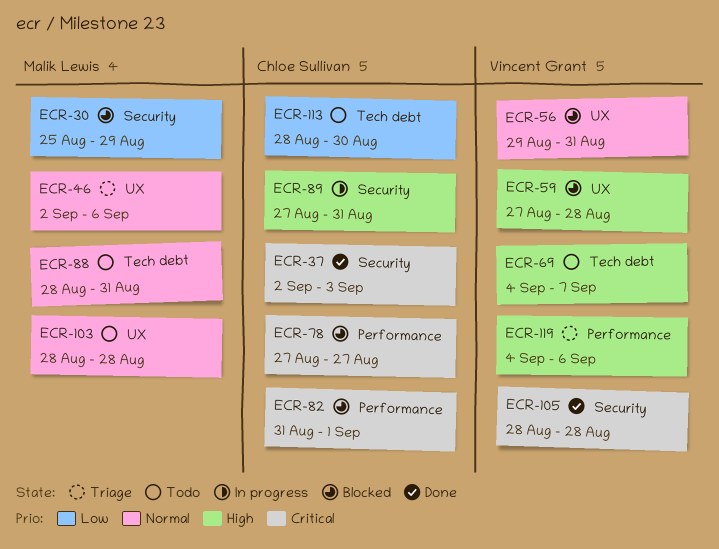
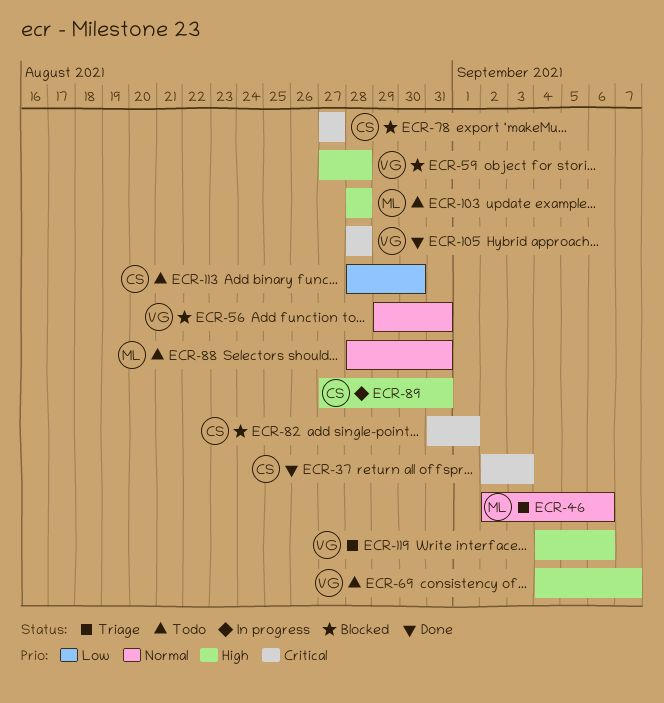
ECR-30: present -> none
ECR-103, priority: Normal -> High

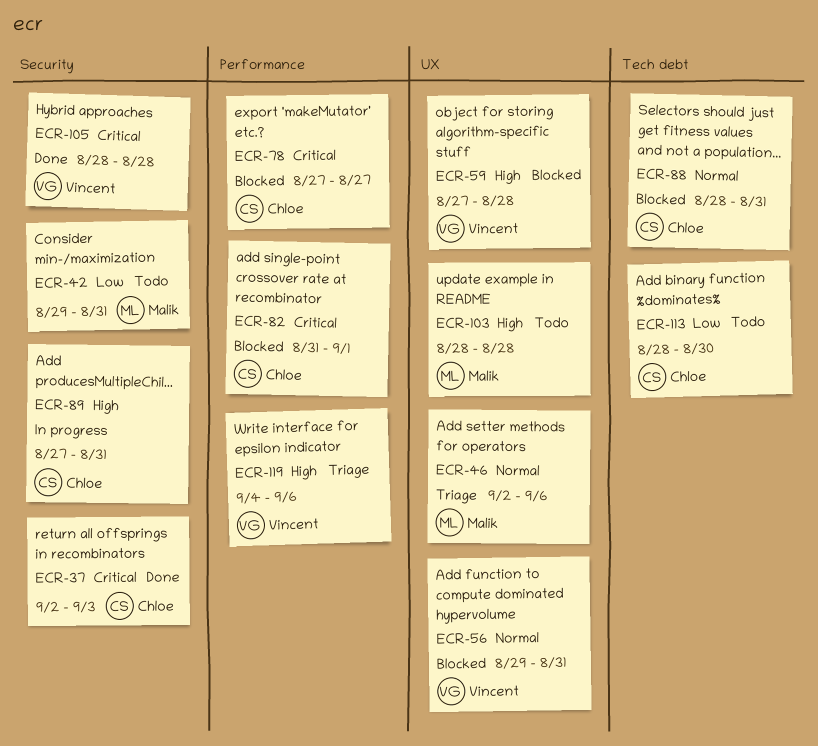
ECR-42: none -> present
ECR-69: present -> none
ECR-88, status: Todo -> Blocked
ECR-88, owner: Malik -> Chloe

